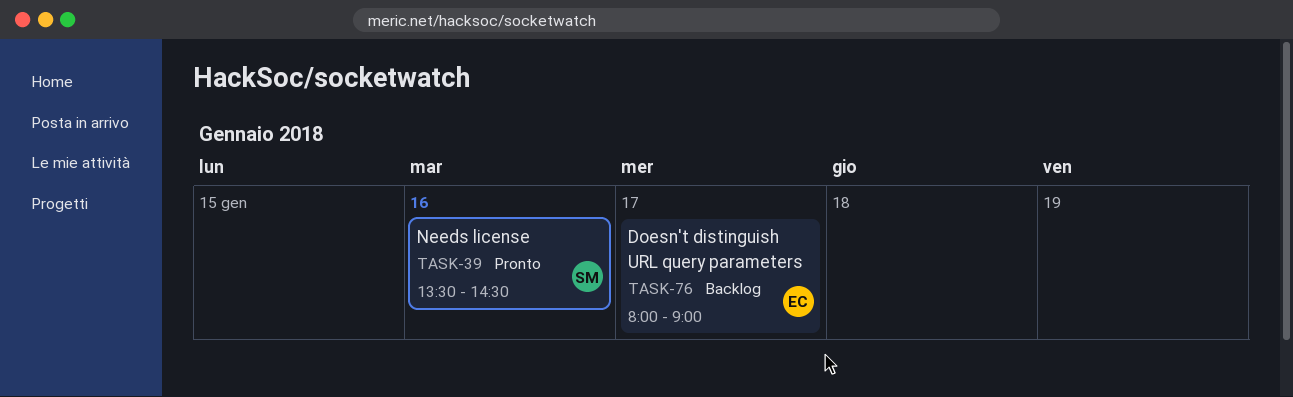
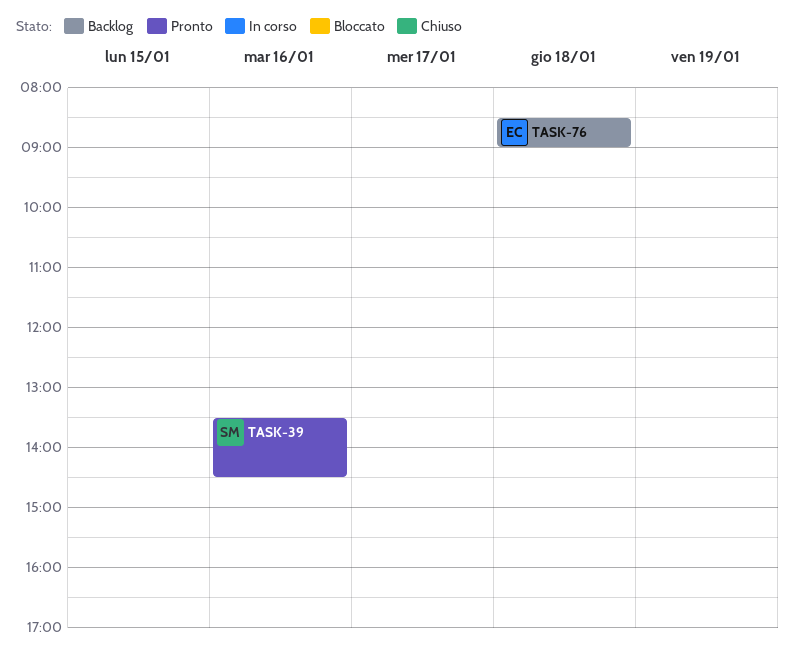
TASK-76, day: Jan 17 -> Jan 18
TASK-76, begins: 08:00 -> 08:30

